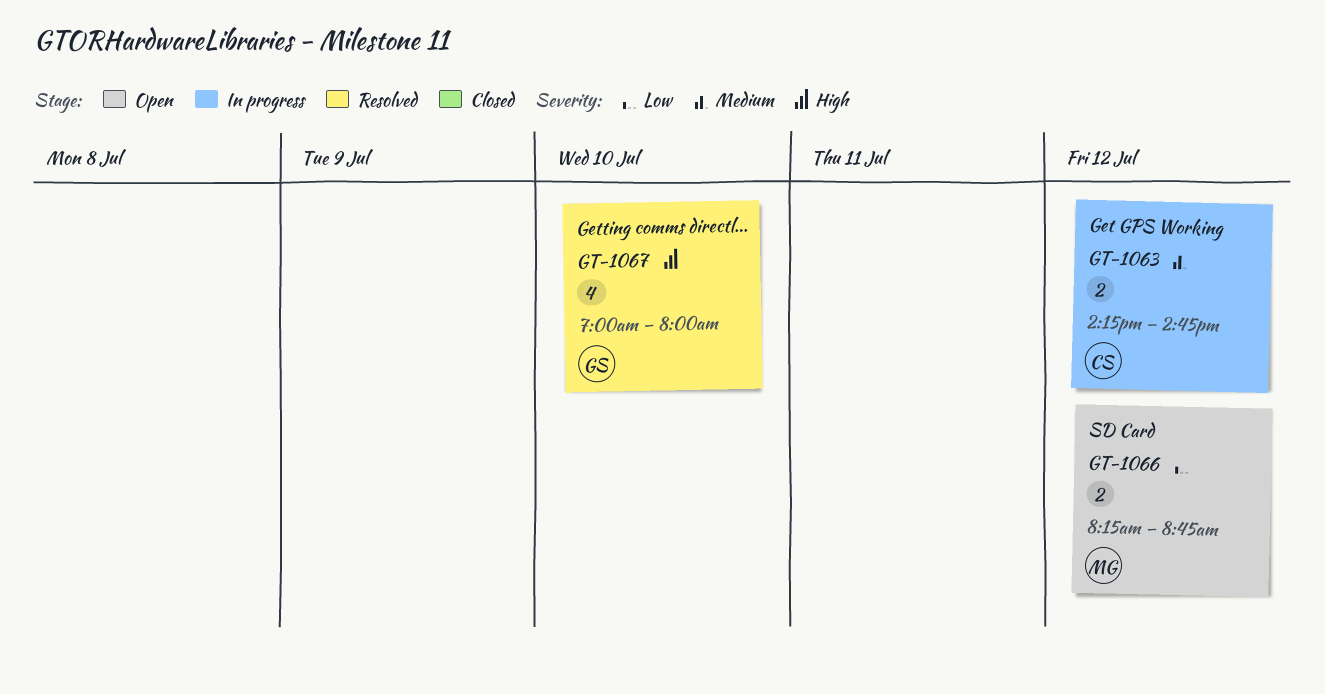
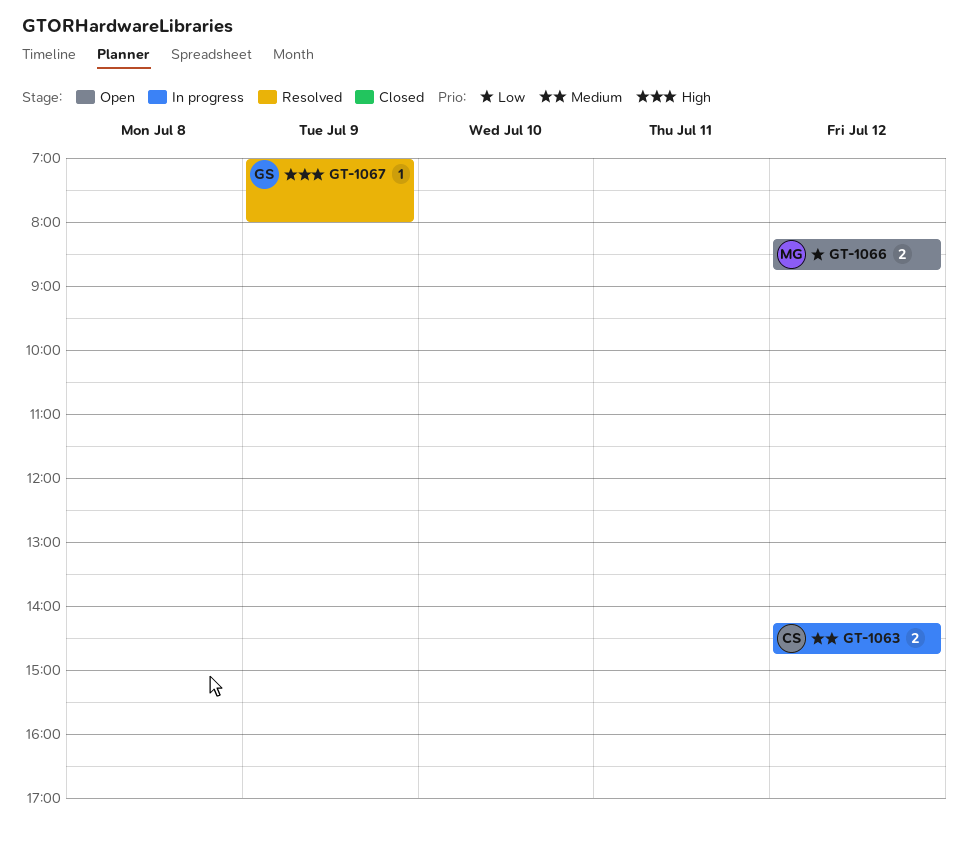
GT-1067, estimate: 4 -> 1
GT-1067, day: Jul 10 -> Jul 9

